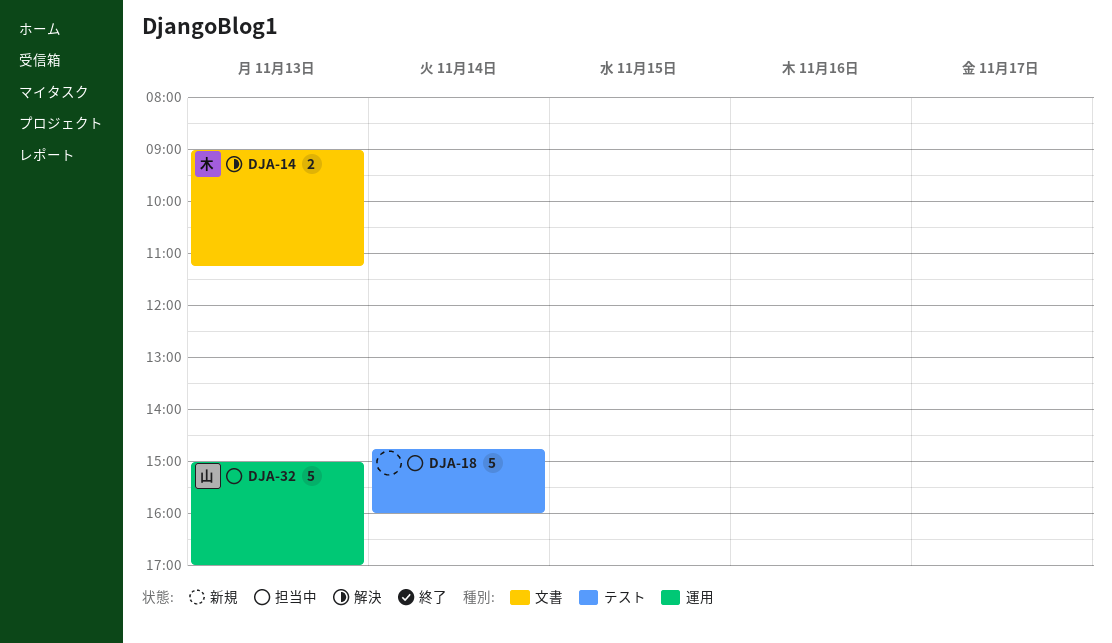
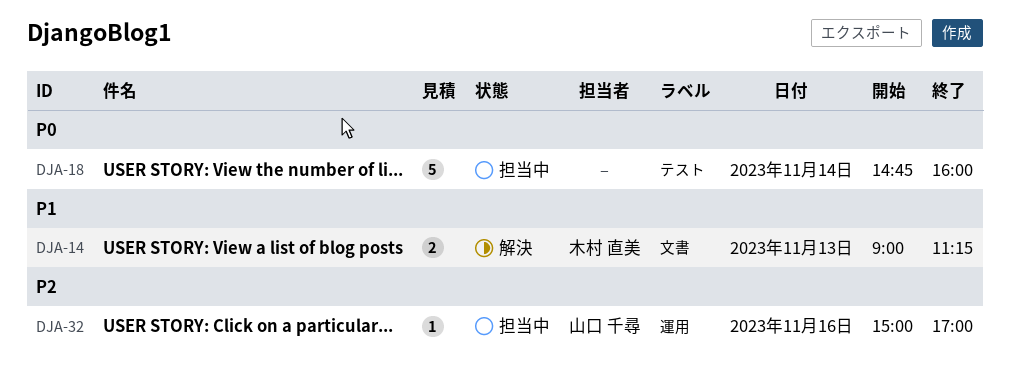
DJA-32, estimate: 5 -> 1
DJA-32, day: Nov 13 -> Nov 16

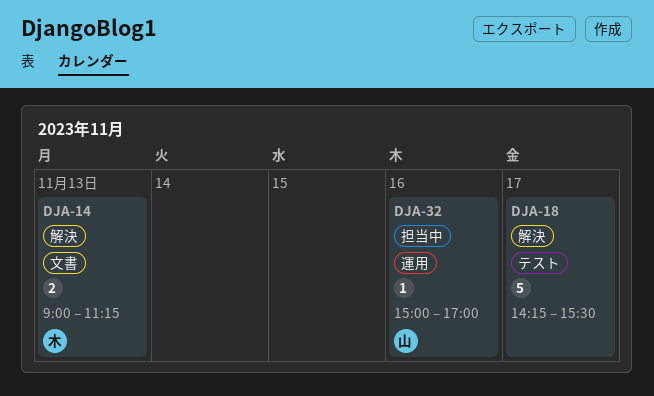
DJA-18, status: 担当中 -> 解決
DJA-18, day: Nov 14 -> Nov 17
DJA-18, begins: 14:45 -> 14:15
DJA-18, ends: 16:00 -> 15:30

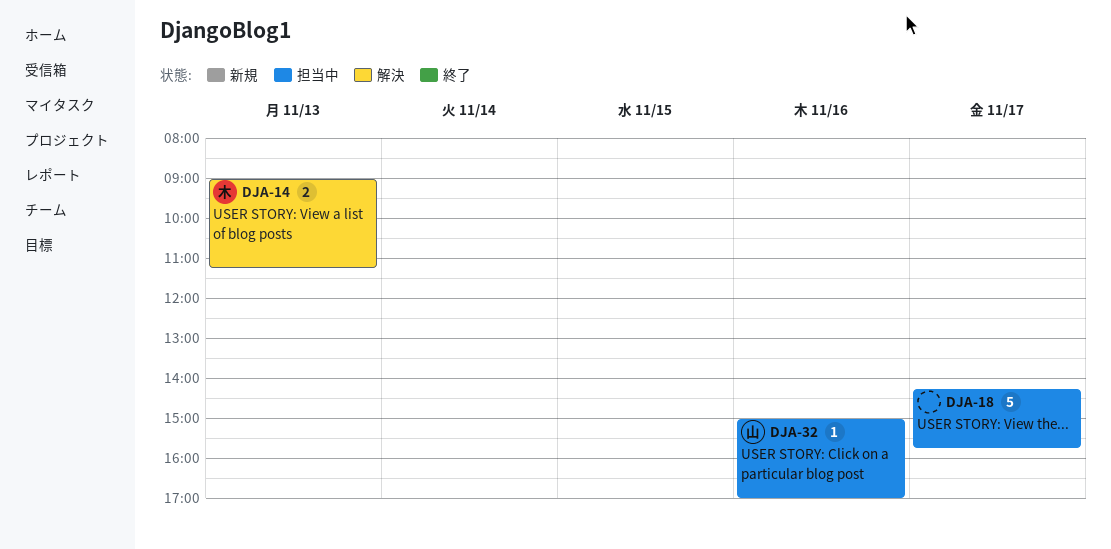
DJA-18, status: 解決 -> 担当中
DJA-18, ends: 15:30 -> 15:45

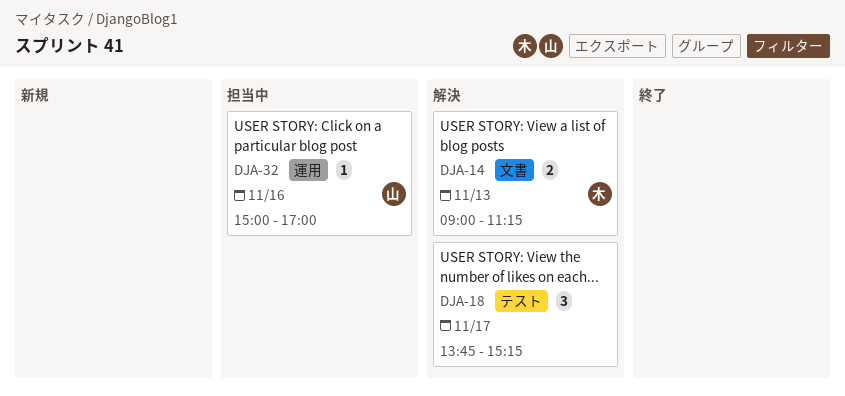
DJA-18, status: 担当中 -> 解決
DJA-18, estimate: 5 -> 3
DJA-18, begins: 14:15 -> 13:45
DJA-18, ends: 15:45 -> 15:15

